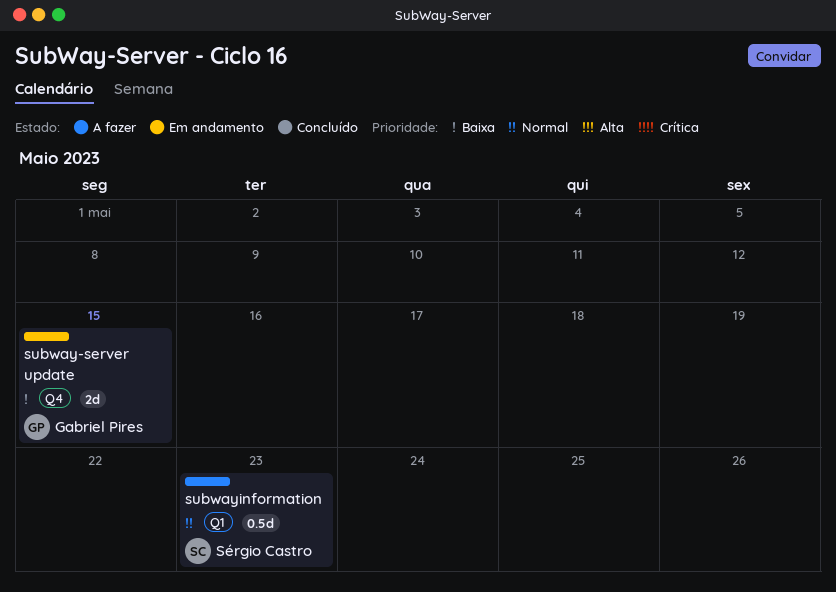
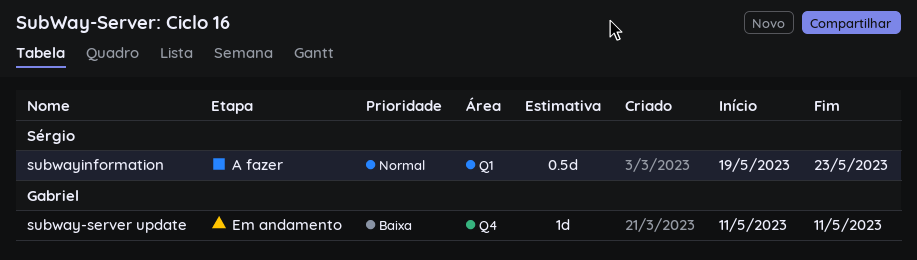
subway-server update, estimate: 2d -> 1d
subway-server update, due: May 15 -> May 11

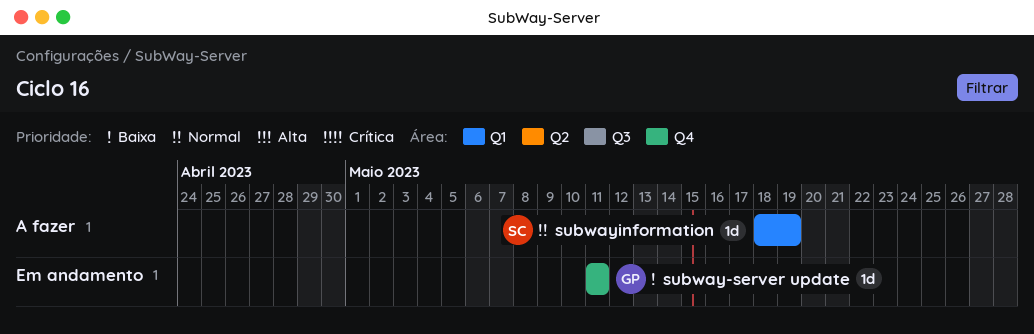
subwayinformation, estimate: 0.5d -> 1d
subwayinformation, start: May 19 -> May 18
subwayinformation, due: May 23 -> May 19

